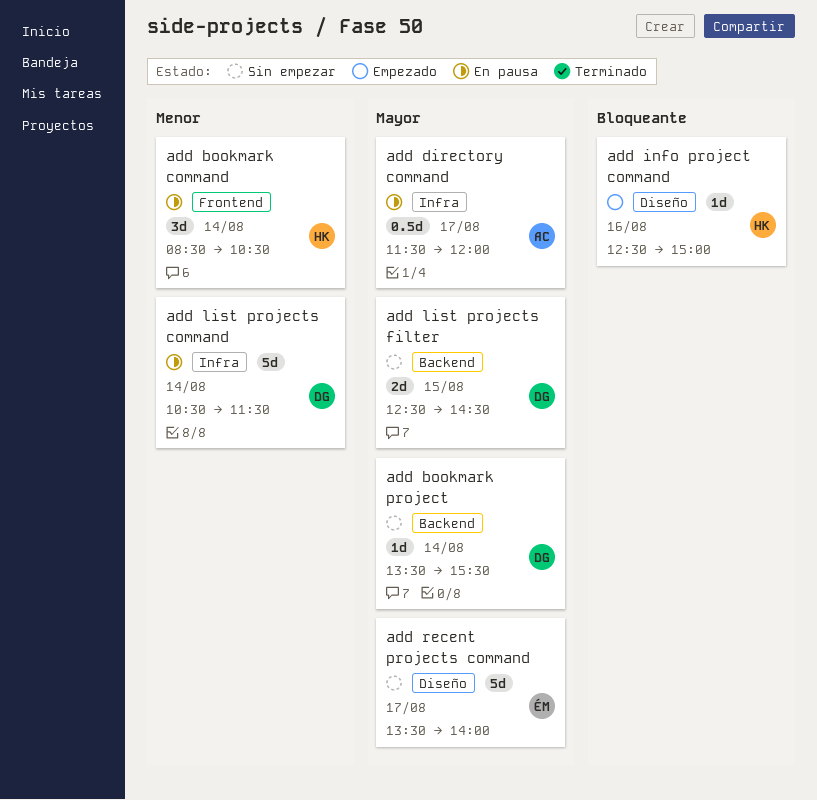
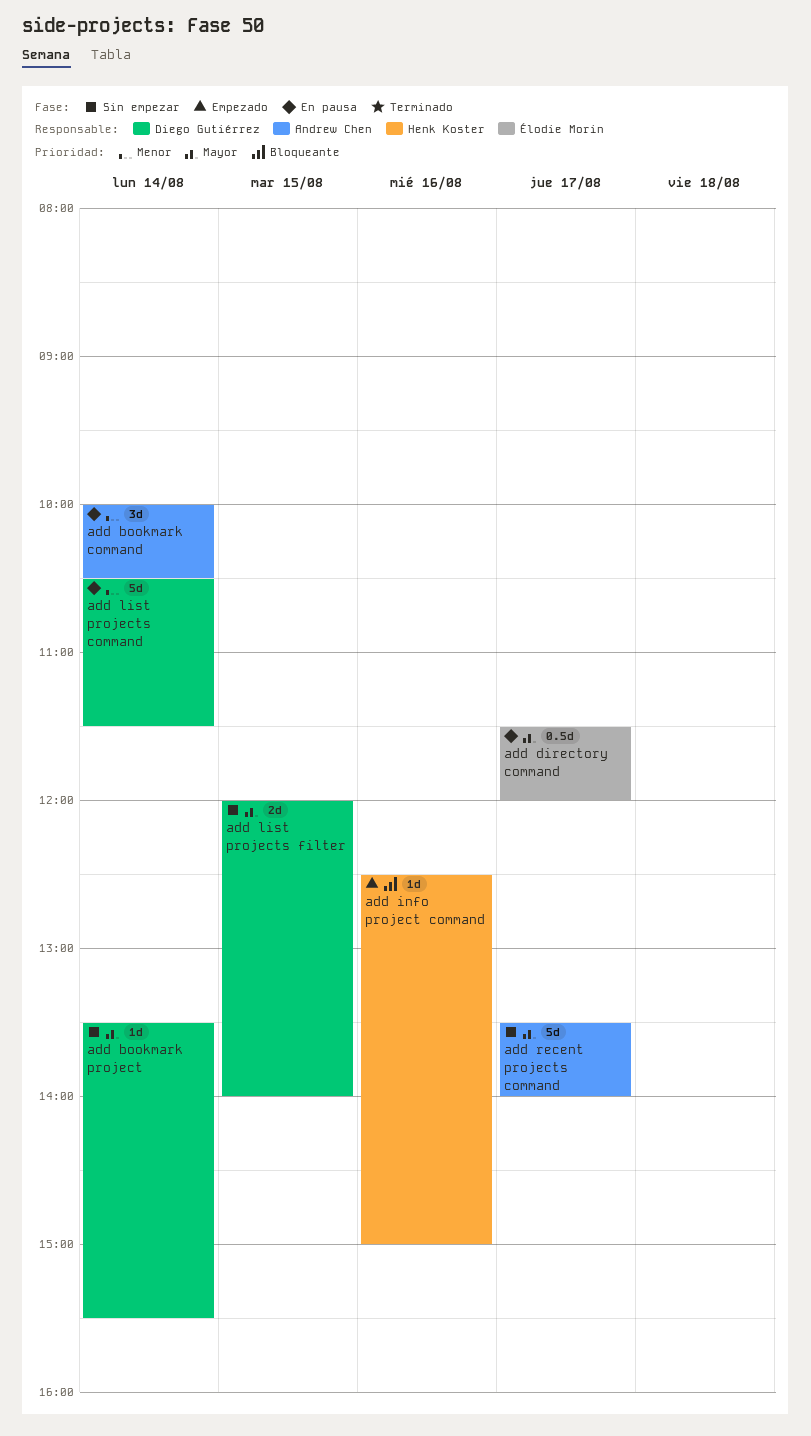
add bookmark command, owner: Henk Koster -> Andrew Chen
add bookmark command, begins: 08:30 -> 10:00
add directory command, owner: Andrew Chen -> Élodie Morin
add list projects filter, begins: 12:30 -> 12:00
add list projects filter, ends: 14:30 -> 14:00
add recent projects command, owner: Élodie Morin -> Andrew Chen

